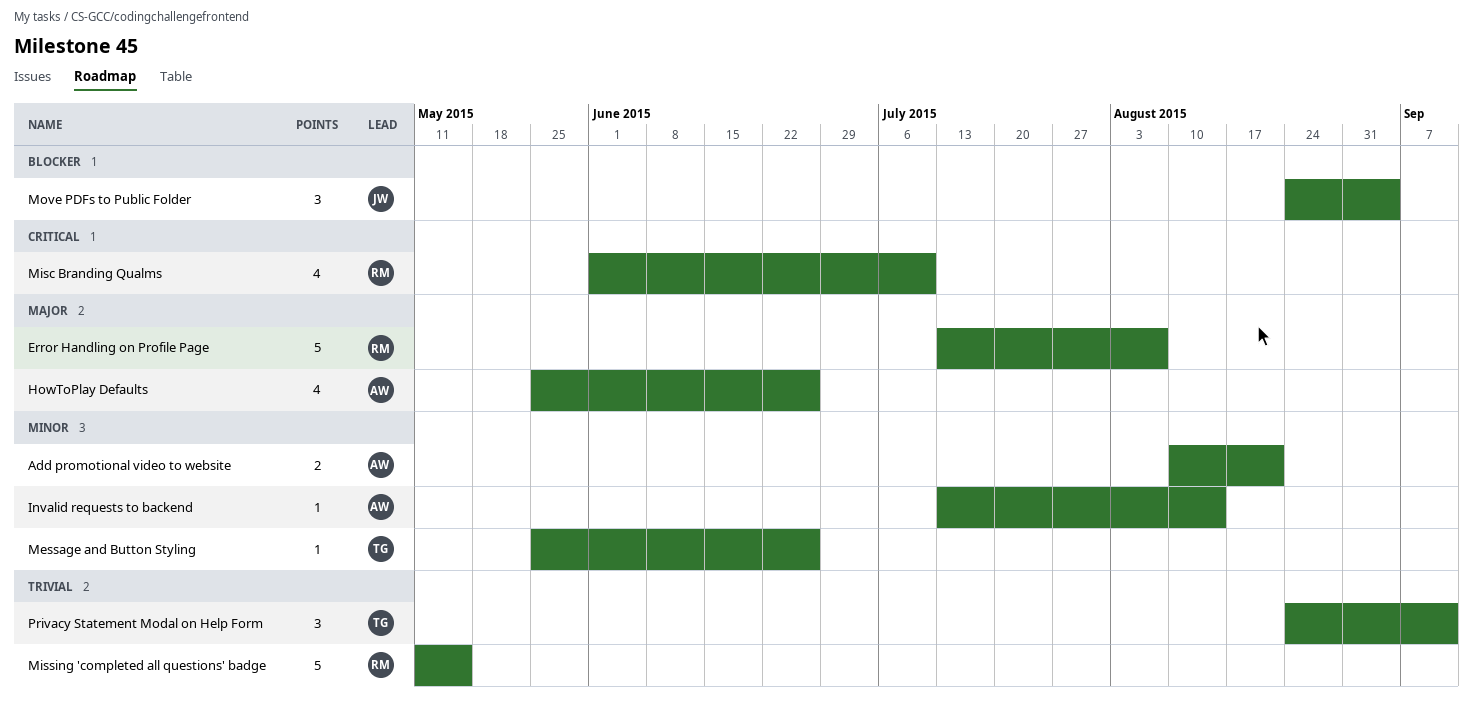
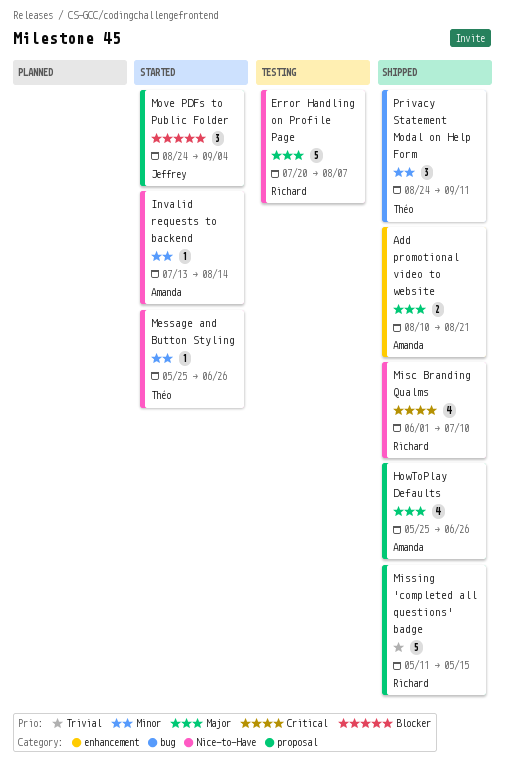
Add promotional video to website, priority: Minor -> Major
Error Handling on Profile Page, start: Jul 13 -> Jul 20
Privacy Statement Modal on Help Form, priority: Trivial -> Minor

